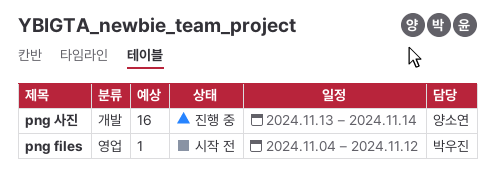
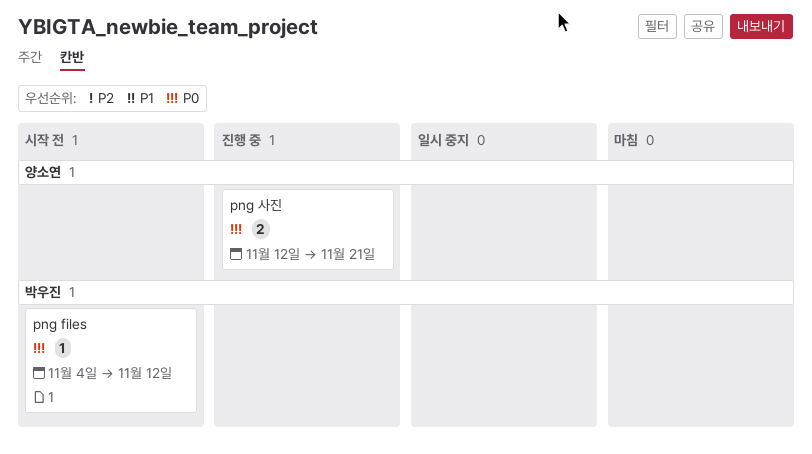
png 사진, estimate: 16 -> 2
png 사진, start: Nov 13 -> Nov 12
png 사진, due: Nov 14 -> Nov 21

